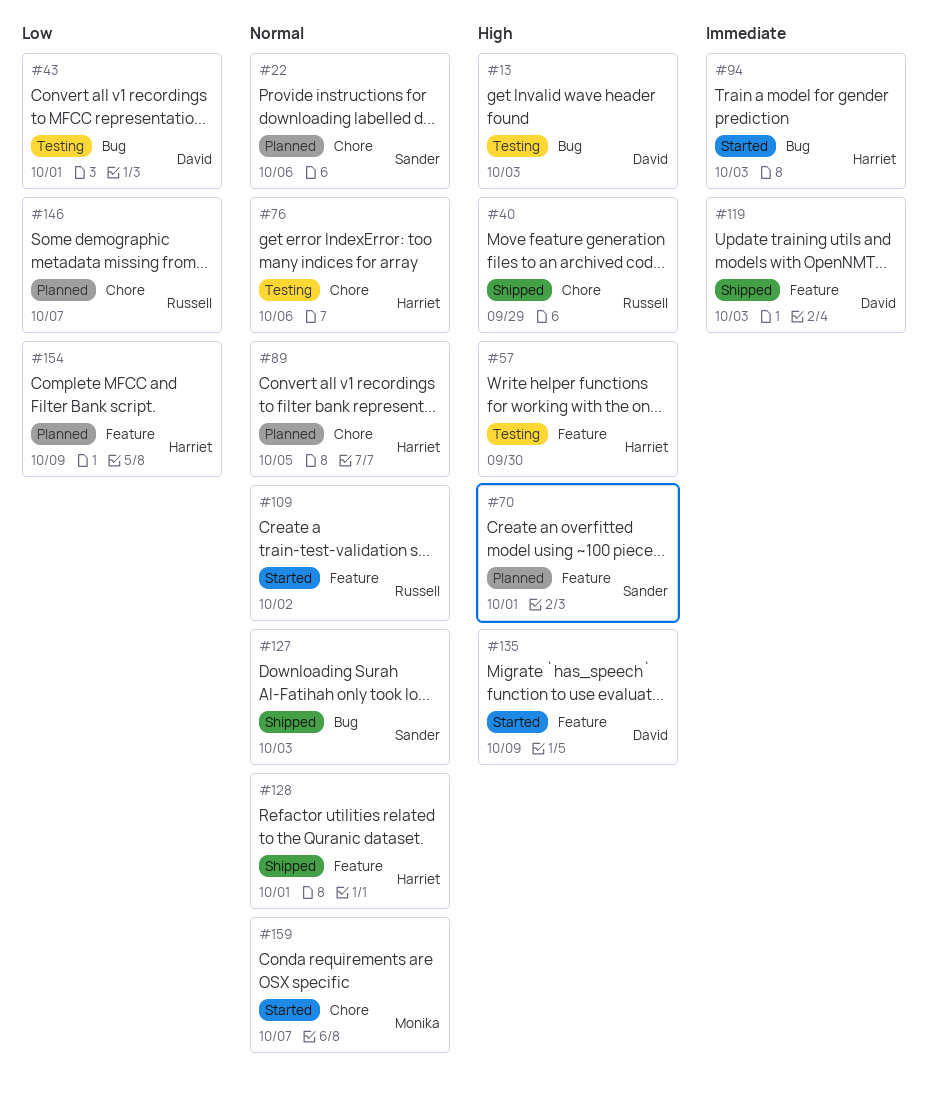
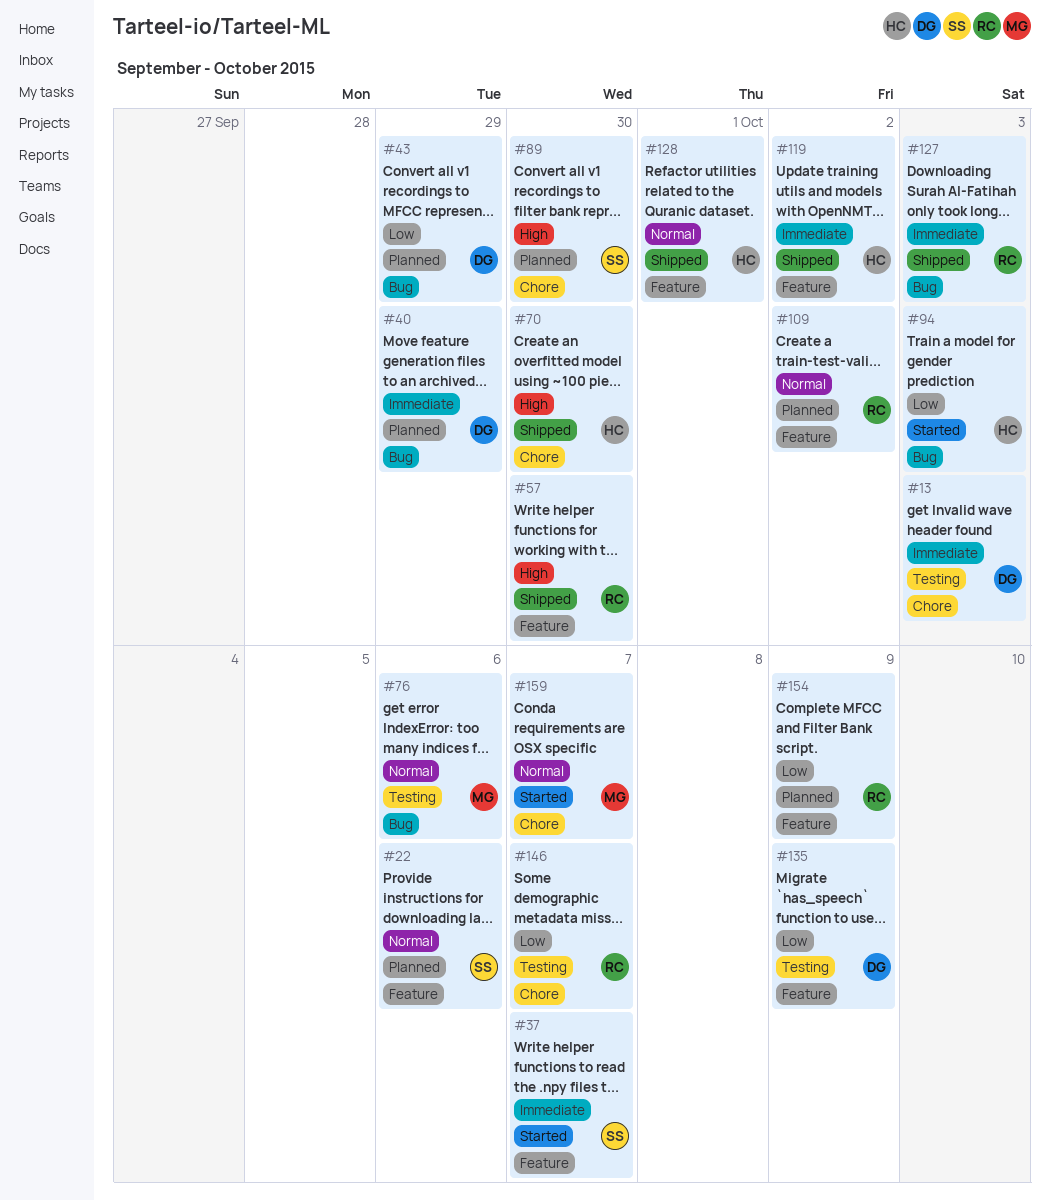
#13, priority: High -> Immediate
#13, label: Bug -> Chore
#22, label: Chore -> Feature
#37: none -> present
#40, status: Shipped -> Planned
#40, owner: Russell -> David
#40, priority: High -> Immediate
#40, label: Chore -> Bug
#43, status: Testing -> Planned
#43, due: Oct 1 -> Sep 29
#57, status: Testing -> Shipped
#57, owner: Harriet -> Russell
#70, status: Planned -> Shipped
#70, owner: Sander -> Harriet
#70, label: Feature -> Chore
#70, due: Oct 1 -> Sep 30
#76, owner: Harriet -> Monika
#76, label: Chore -> Bug
#89, owner: Harriet -> Sander
#89, priority: Normal -> High
#89, due: Oct 5 -> Sep 30
#94, priority: Immediate -> Low
#109, status: Started -> Planned
#119, owner: David -> Harriet
#119, due: Oct 3 -> Oct 2
#127, owner: Sander -> Russell
#127, priority: Normal -> Immediate
#135, status: Started -> Testing
#135, priority: High -> Low
#146, status: Planned -> Testing
#154, owner: Harriet -> Russell

